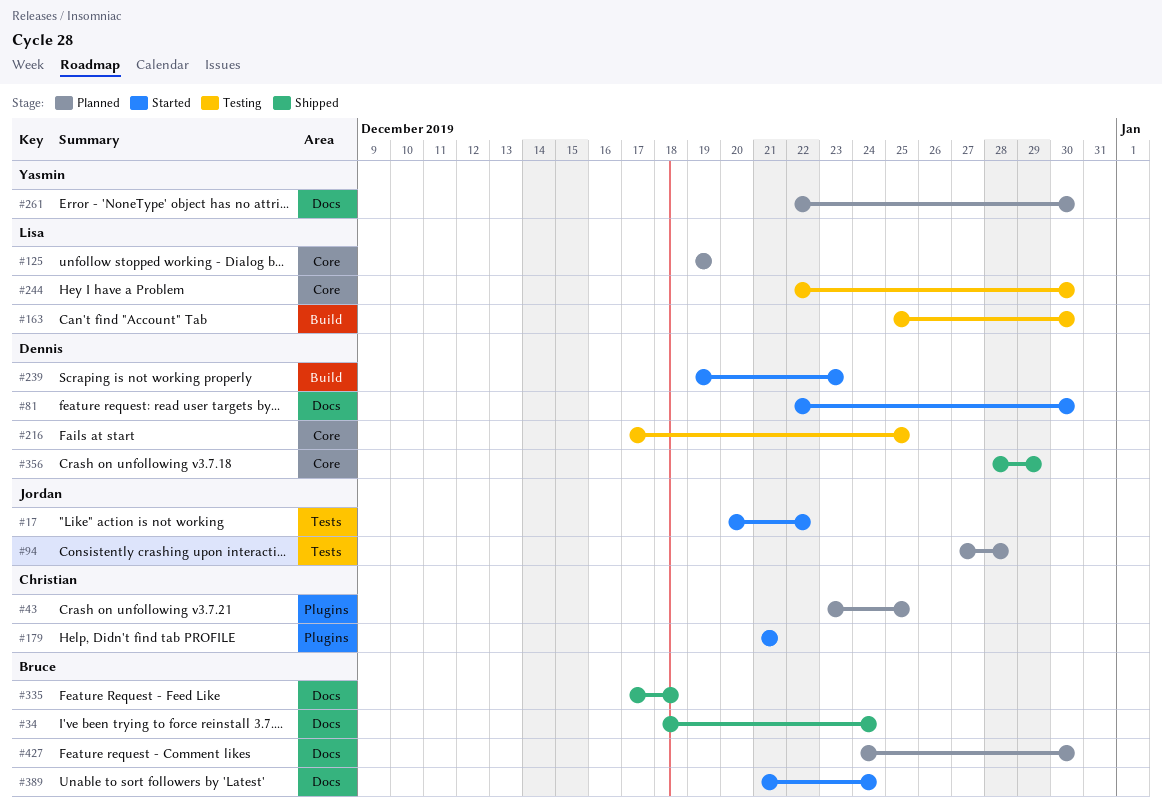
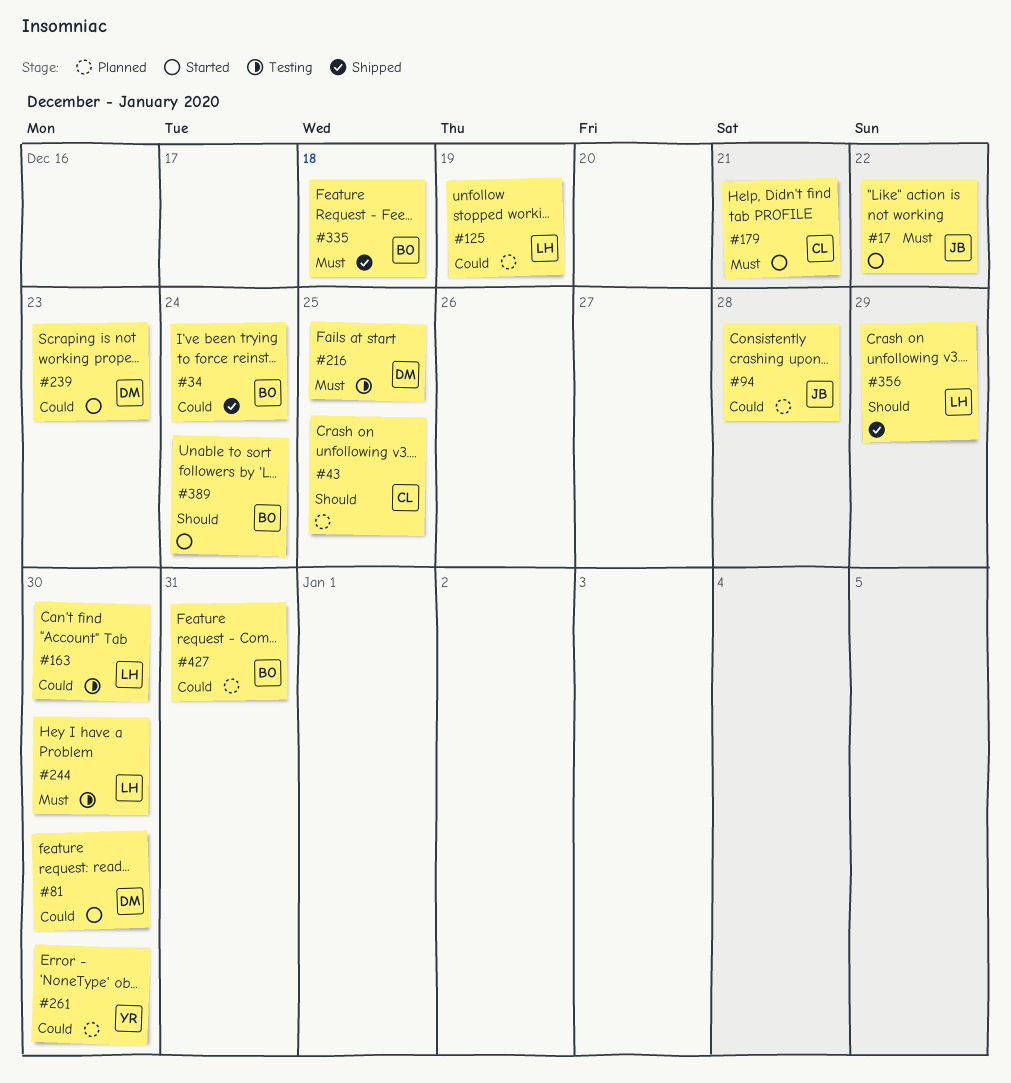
#356, owner: Dennis -> Lisa
#427, due: Dec 30 -> Dec 31

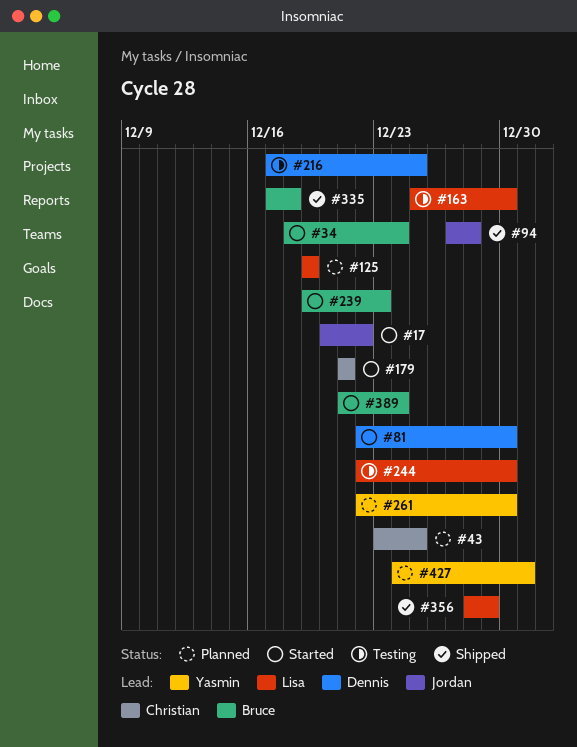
#34, status: Shipped -> Started
#94, status: Planned -> Shipped
#239, owner: Dennis -> Bruce
#427, owner: Bruce -> Yasmin

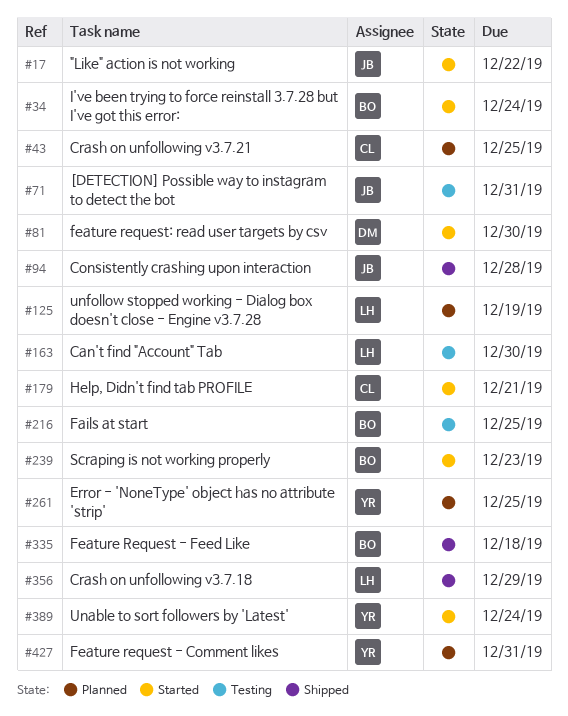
#71: none -> present
#216, owner: Dennis -> Bruce
#244: present -> none
#261, due: Dec 30 -> Dec 25
#389, owner: Bruce -> Yasmin

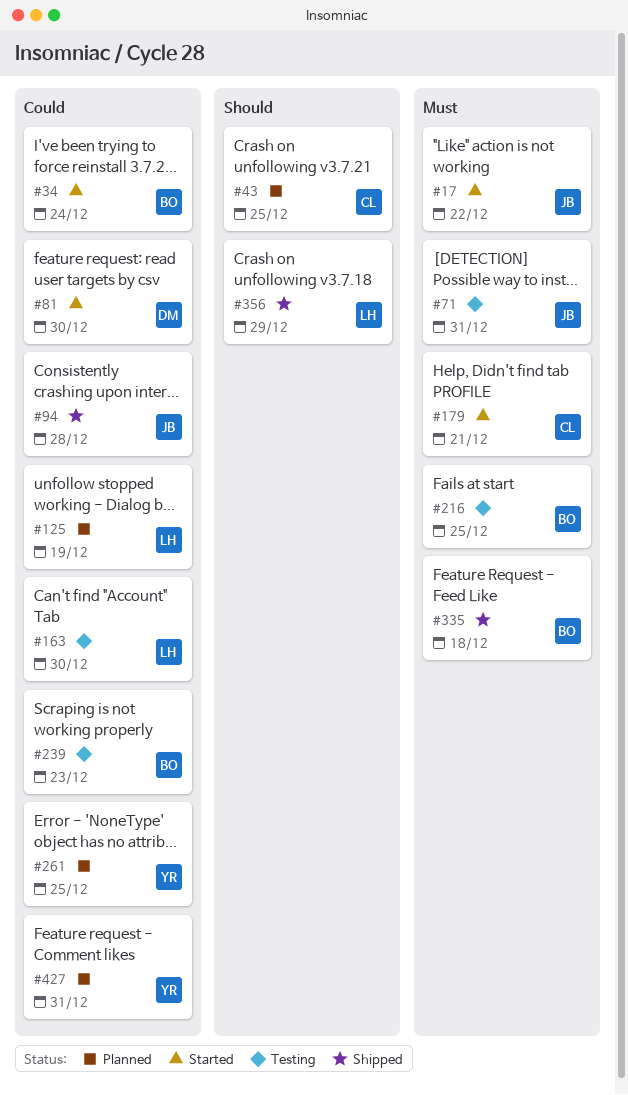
#239, status: Started -> Testing
#389: present -> none

